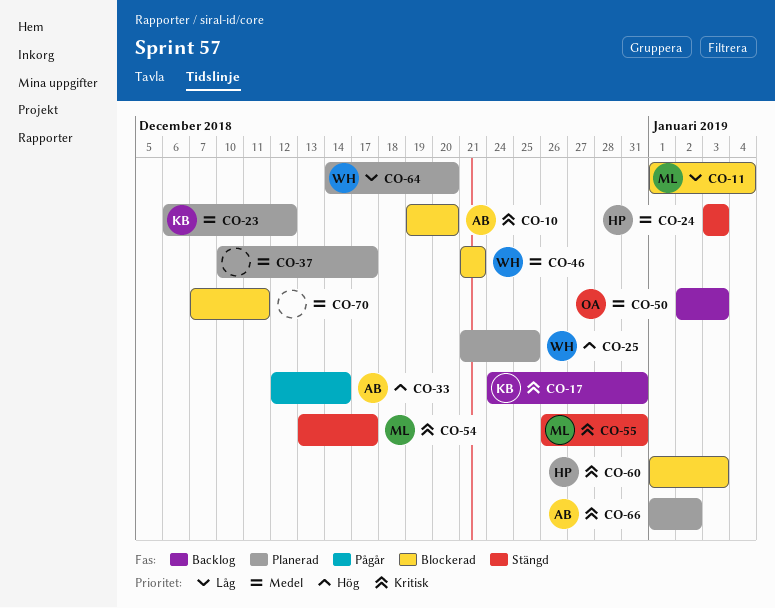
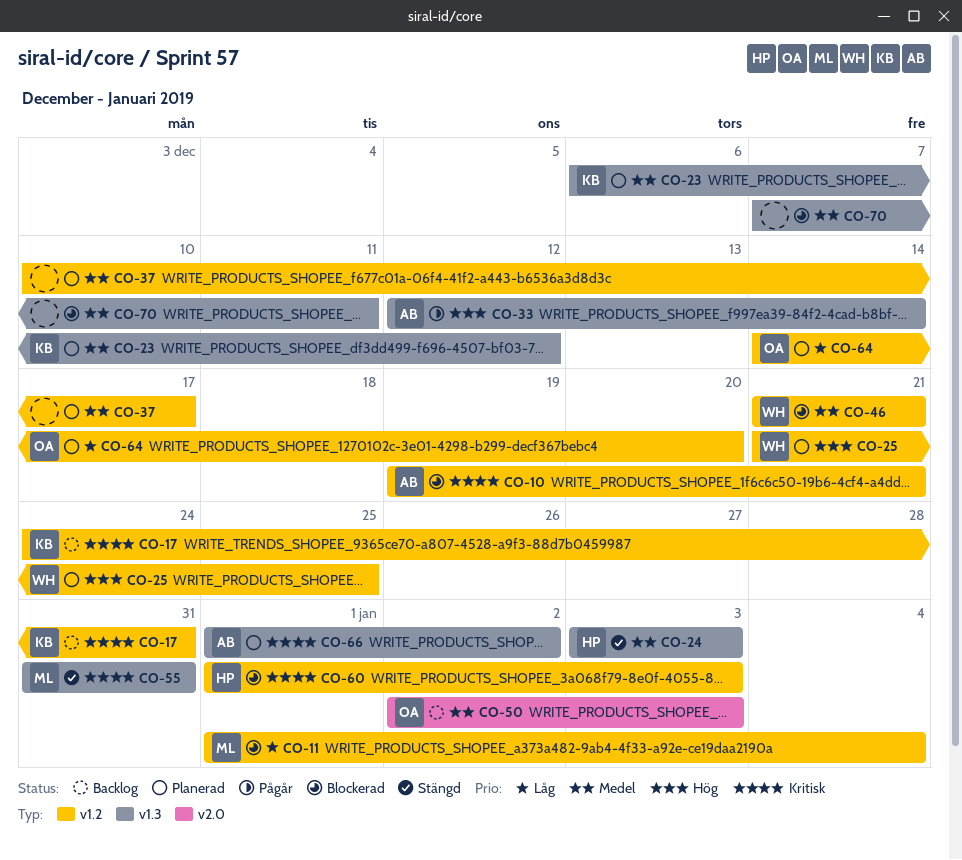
CO-10, due: Dec 20 -> Dec 21
CO-54: present -> none
CO-55, start: Dec 26 -> Dec 31
CO-64, owner: WH -> OA

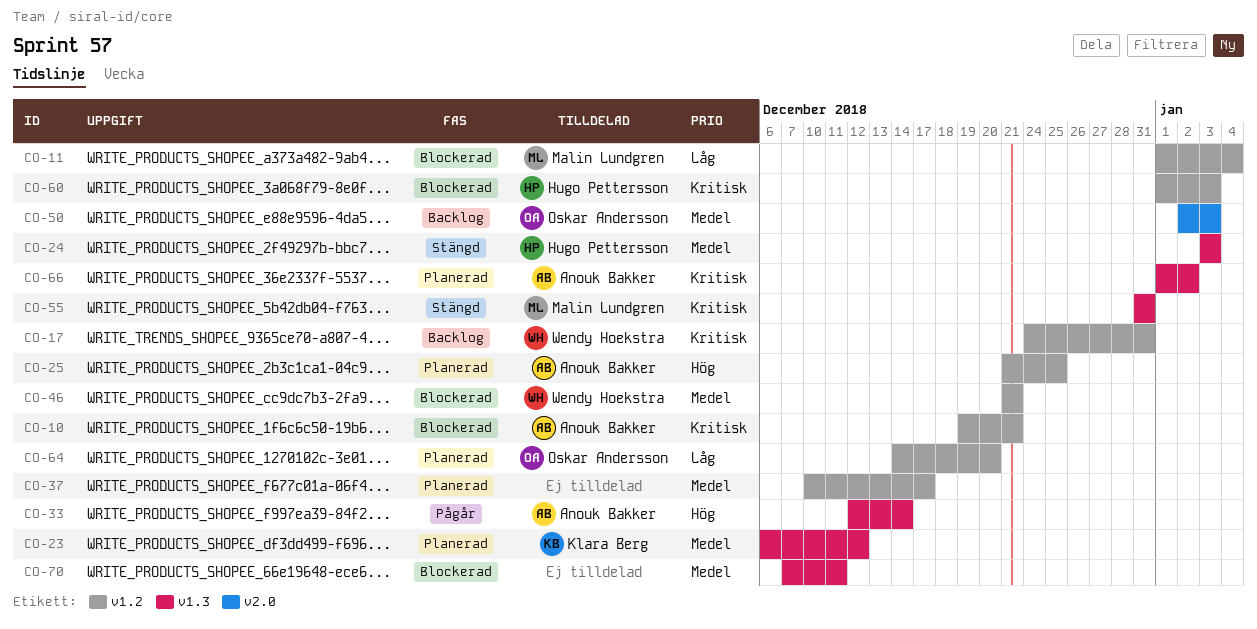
CO-17, owner: Klara Berg -> Wendy Hoekstra
CO-25, owner: Wendy Hoekstra -> Anouk Bakker

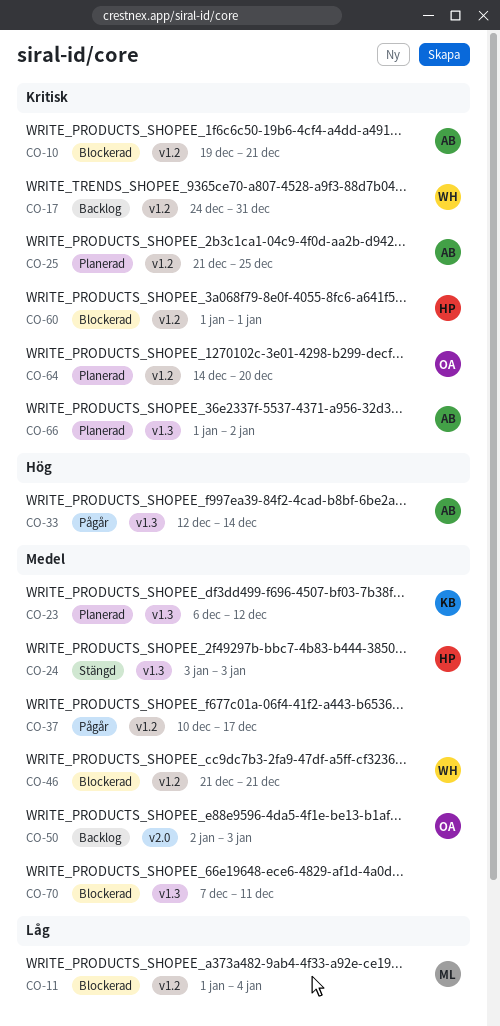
CO-25, priority: Hög -> Kritisk
CO-37, status: Planerad -> Pågår
CO-55: present -> none
CO-60, due: Jan 3 -> Jan 1
CO-64, priority: Låg -> Kritisk

